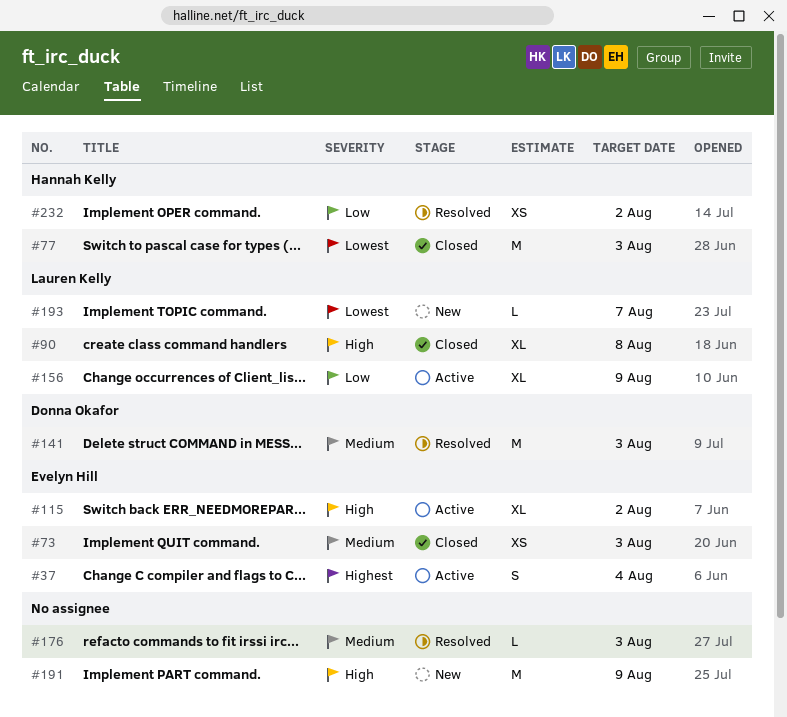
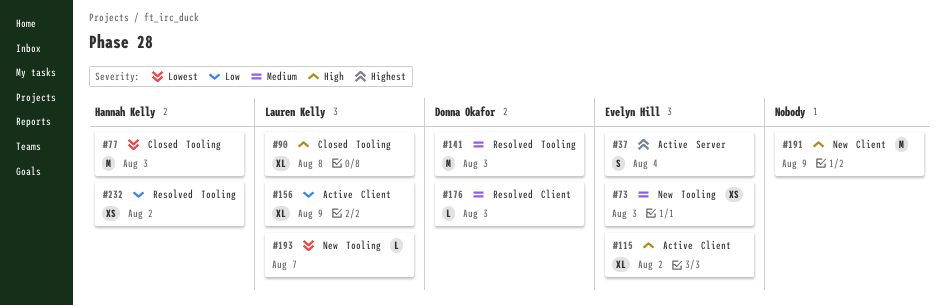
#73, status: Closed -> New
#176, owner: none -> Donna Okafor

